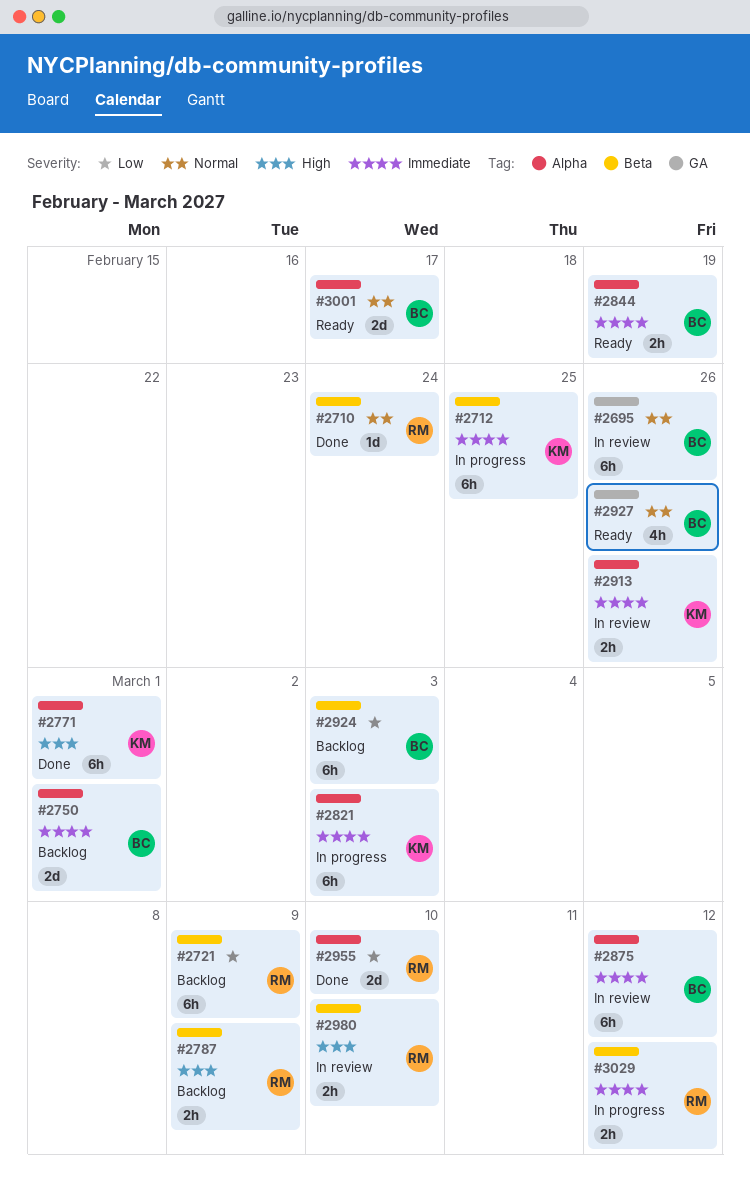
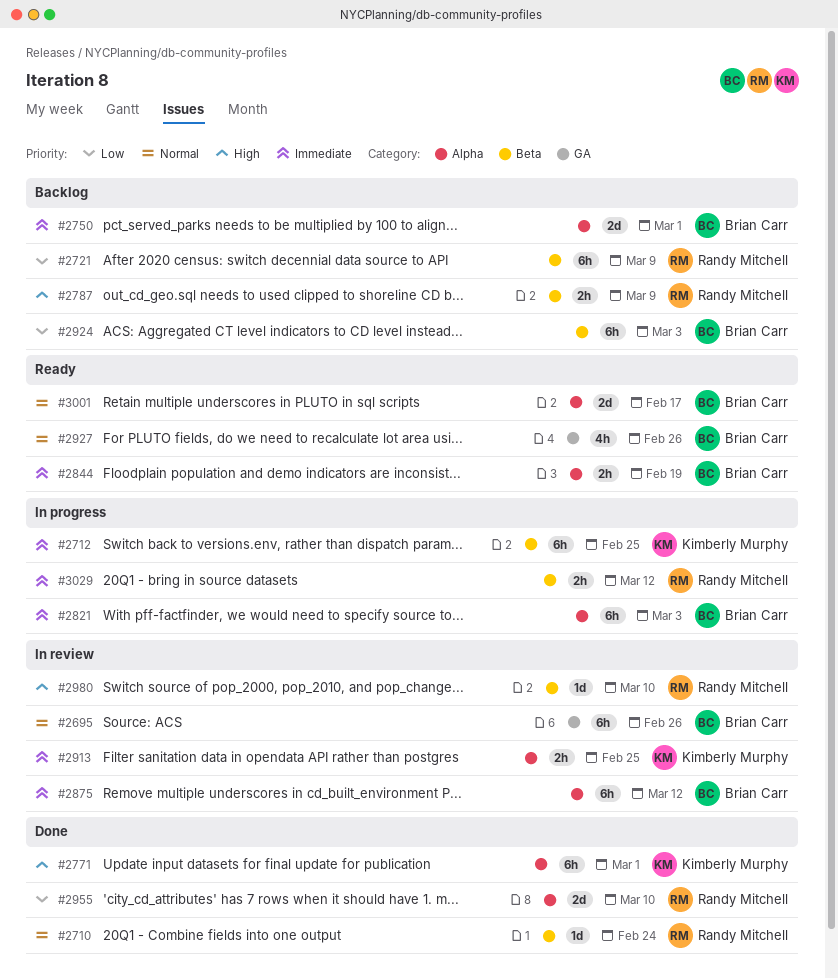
#2821, owner: Kimberly Murphy -> Brian Carr
#2913, due: Feb 26 -> Feb 25
#2980, estimate: 2h -> 1d

